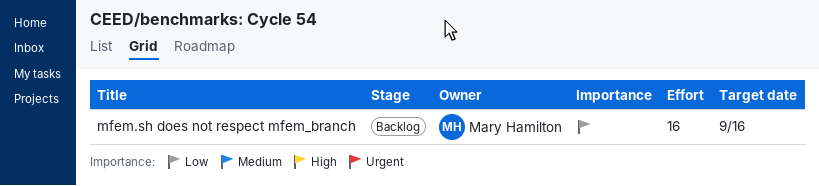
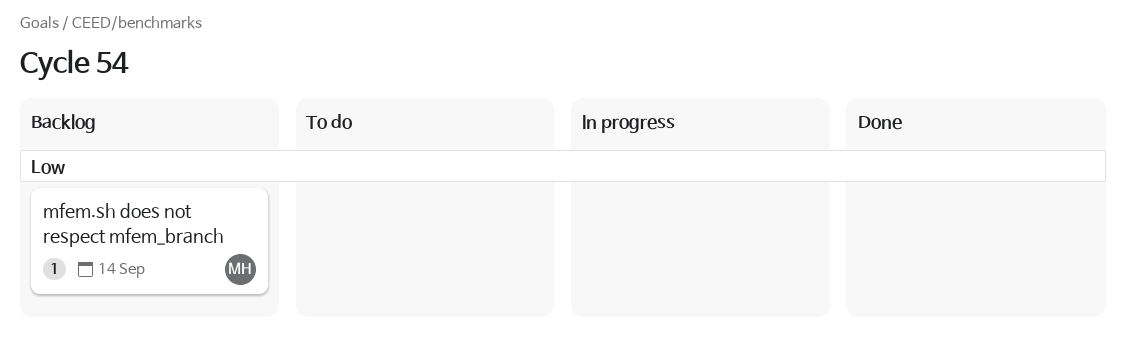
mfem.sh does not respect mfem_branch, estimate: 16 -> 1
mfem.sh does not respect mfem_branch, due: Sep 16 -> Sep 14

